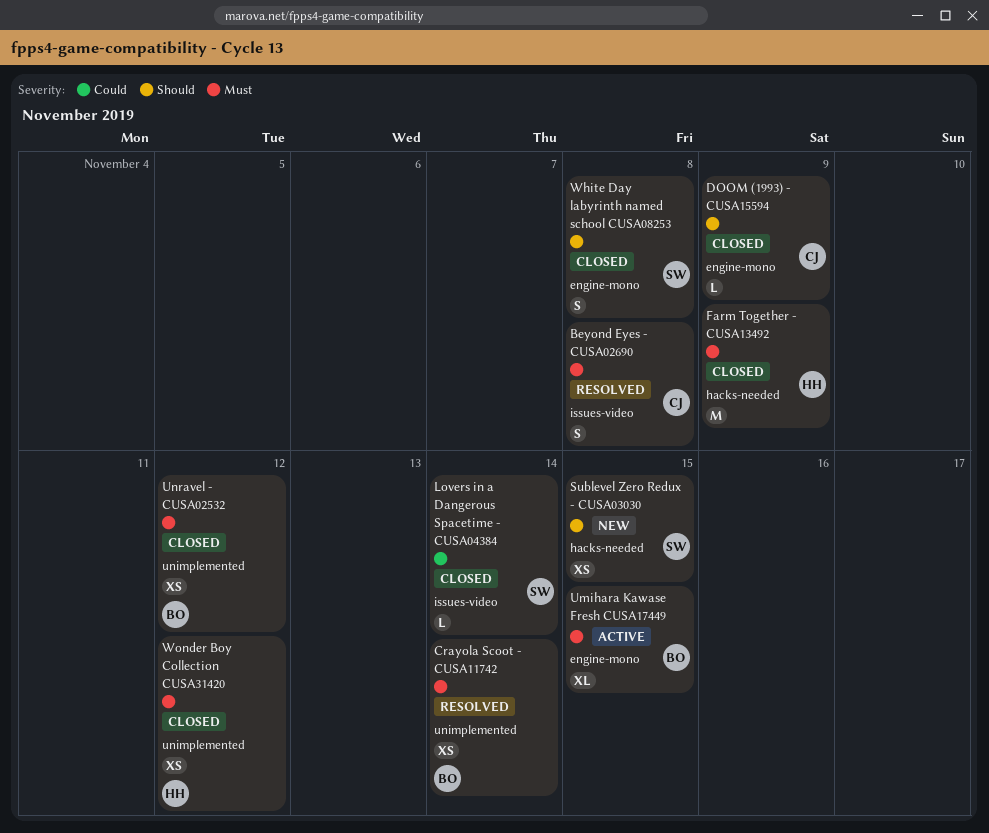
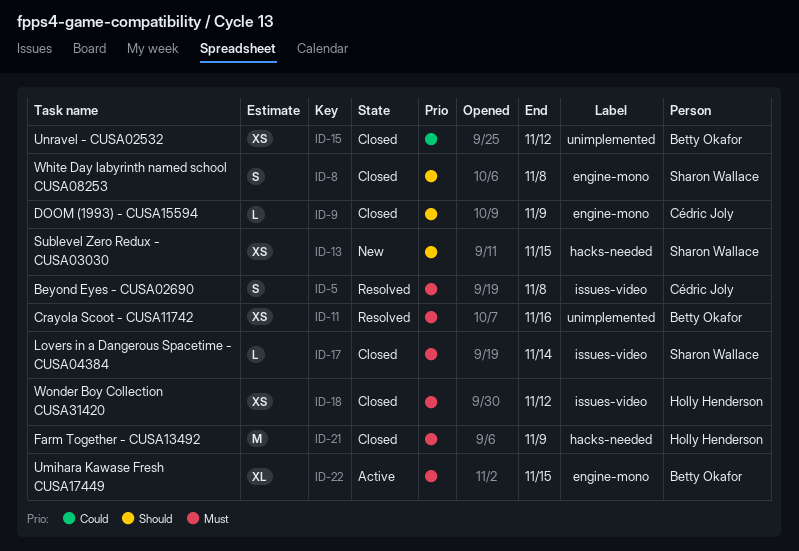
Crayola Scoot - CUSA11742, due: Nov 14 -> Nov 16
Lovers in a Dangerous Spacetime - CUSA04384, priority: Could -> Must
Unravel - CUSA02532, priority: Must -> Could
Wonder Boy Collection CUSA31420, label: unimplemented -> issues-video

